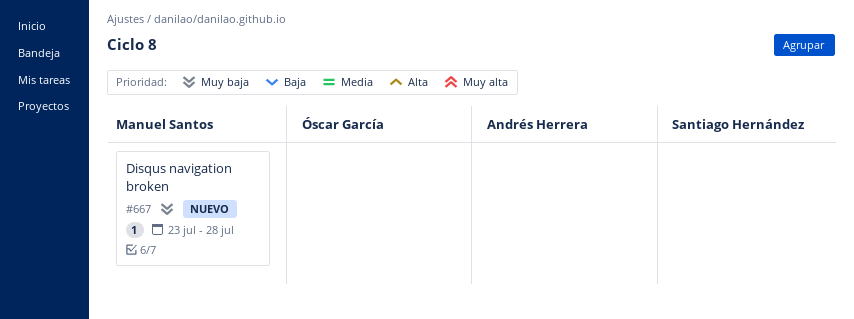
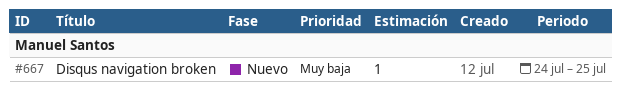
#667, start: Jul 23 -> Jul 24
#667, due: Jul 28 -> Jul 25

